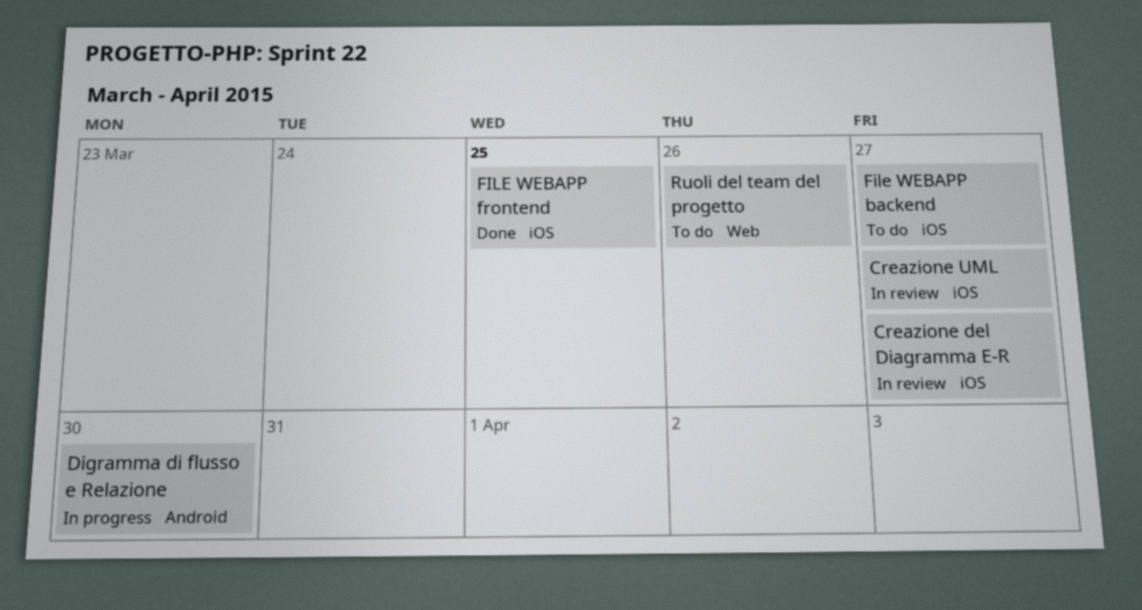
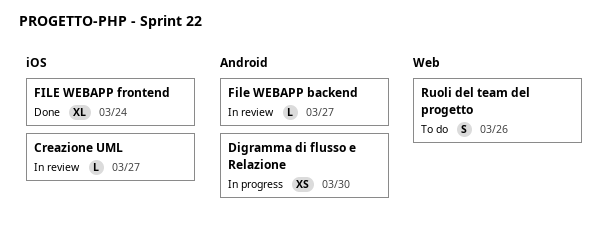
Creazione del Diagramma E-R: present -> none
File WEBAPP backend, status: To do -> In review
File WEBAPP backend, label: iOS -> Android
FILE WEBAPP frontend, due: Mar 25 -> Mar 24

